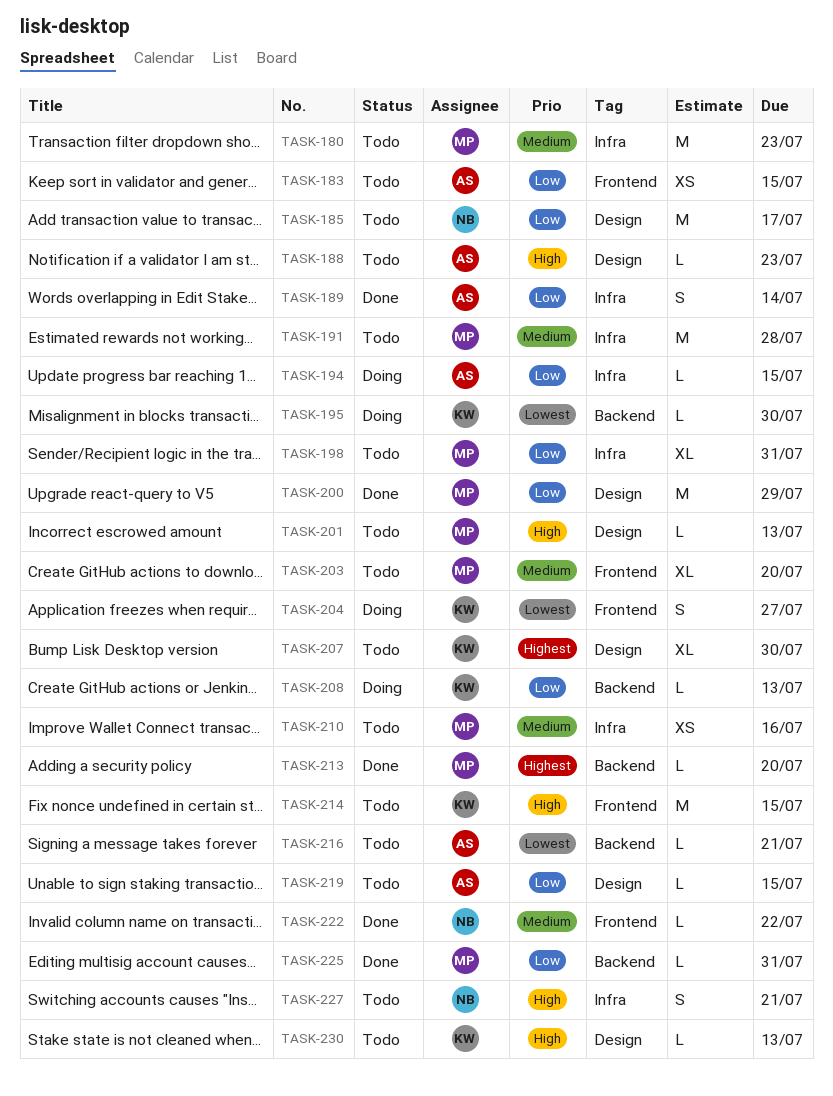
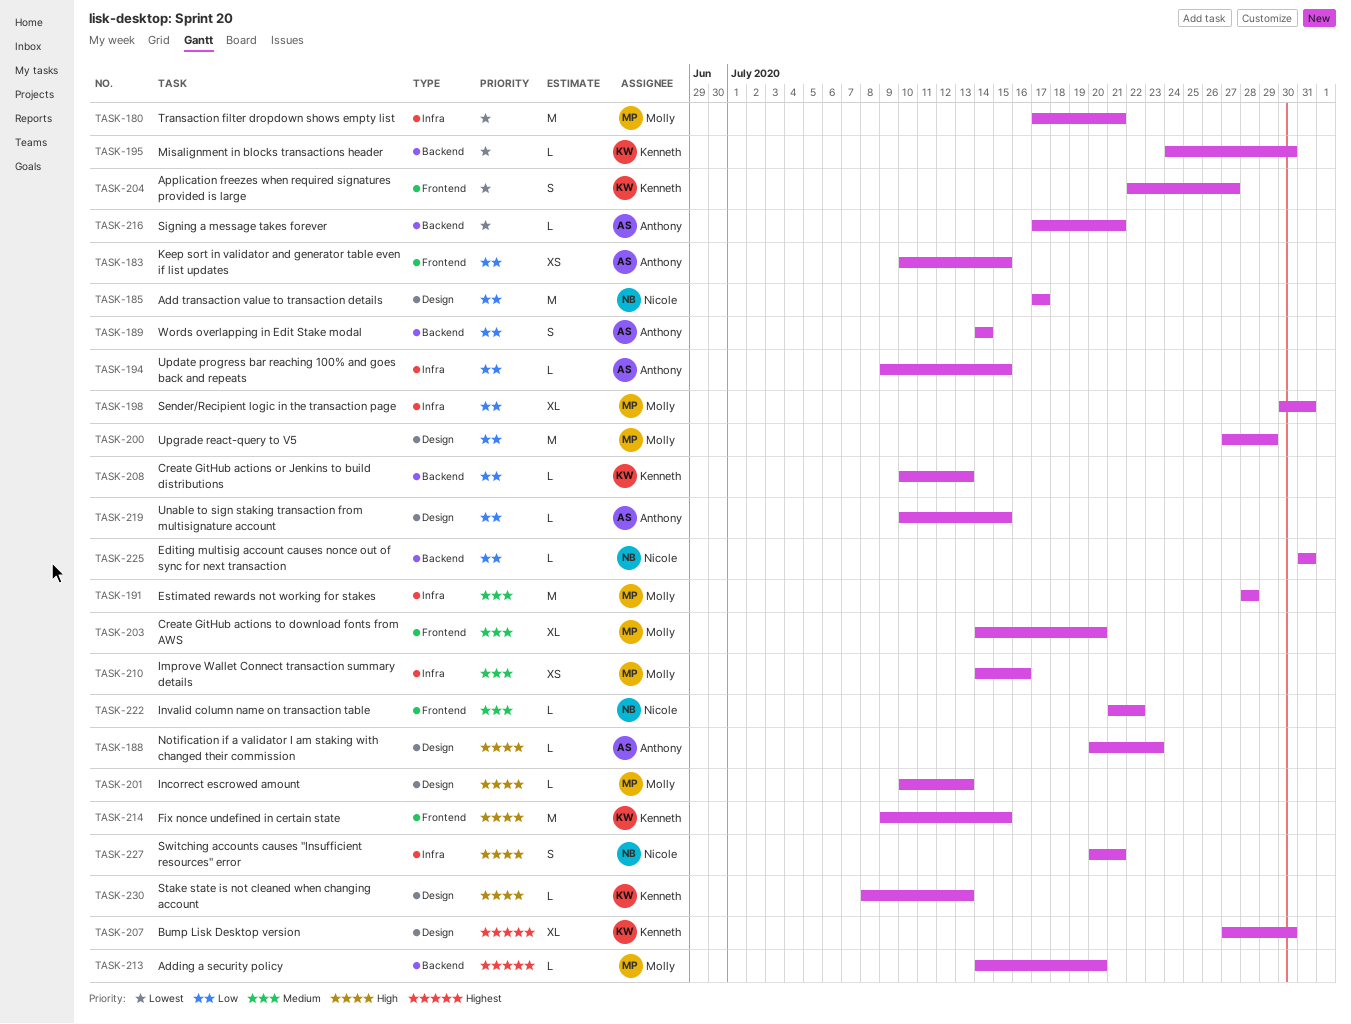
TASK-180, priority: Medium -> Lowest
TASK-180, due: Jul 23 -> Jul 21
TASK-189, label: Infra -> Backend
TASK-225, owner: Molly -> Nicole

